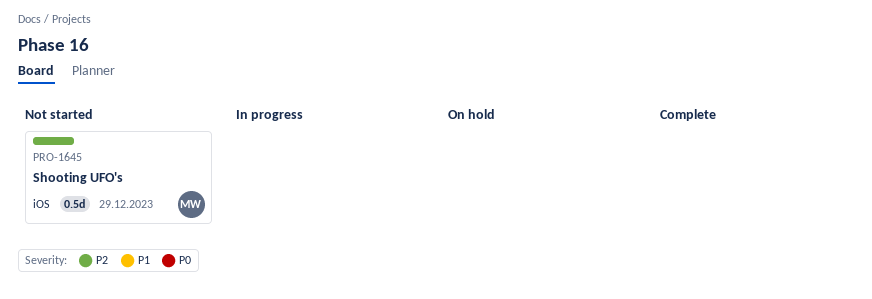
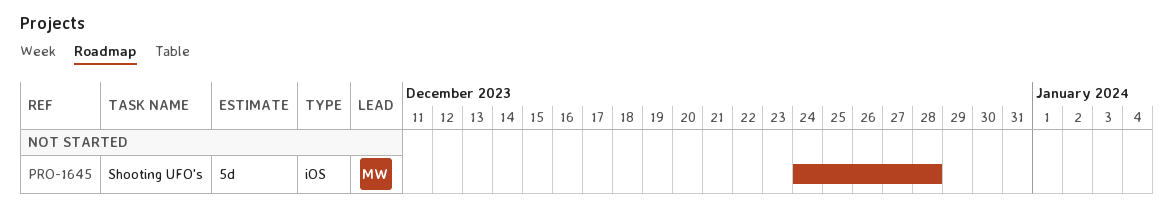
PRO-1645, estimate: 0.5d -> 5d
PRO-1645, due: Dec 29 -> Dec 28

